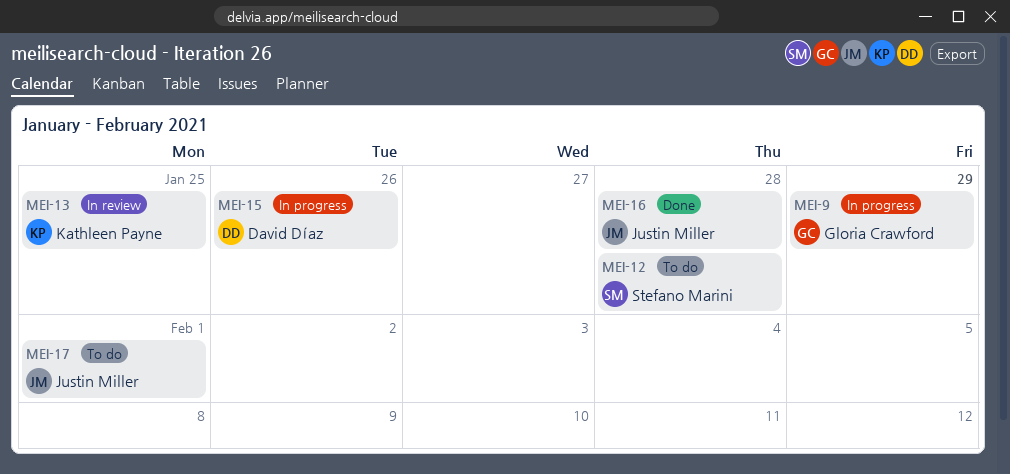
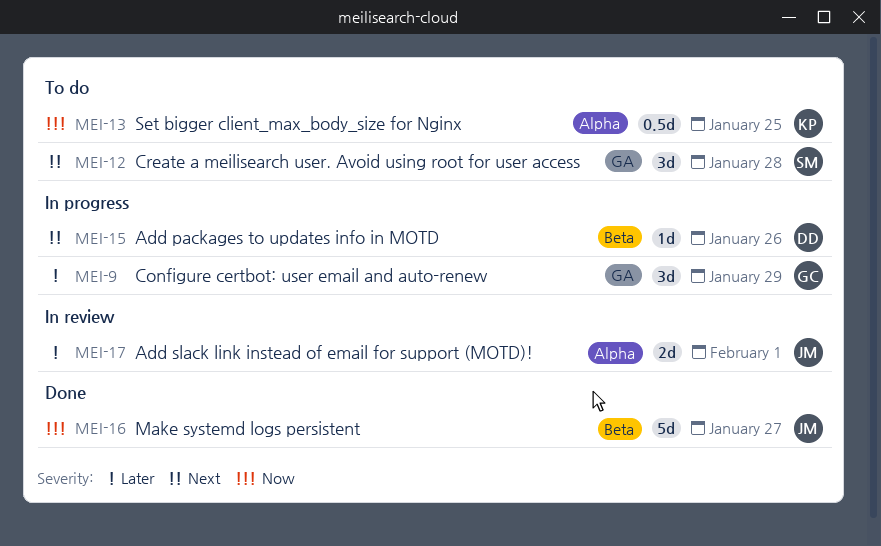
MEI-13, status: In review -> To do
MEI-16, due: Jan 28 -> Jan 27
MEI-17, status: To do -> In review

